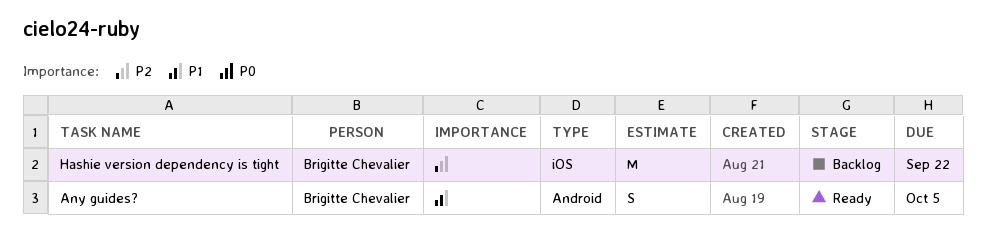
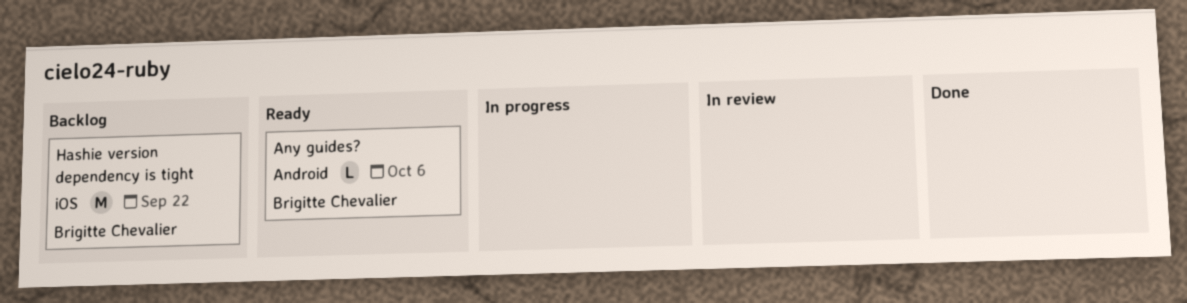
Any guides?, estimate: S -> L
Any guides?, due: Oct 5 -> Oct 6

